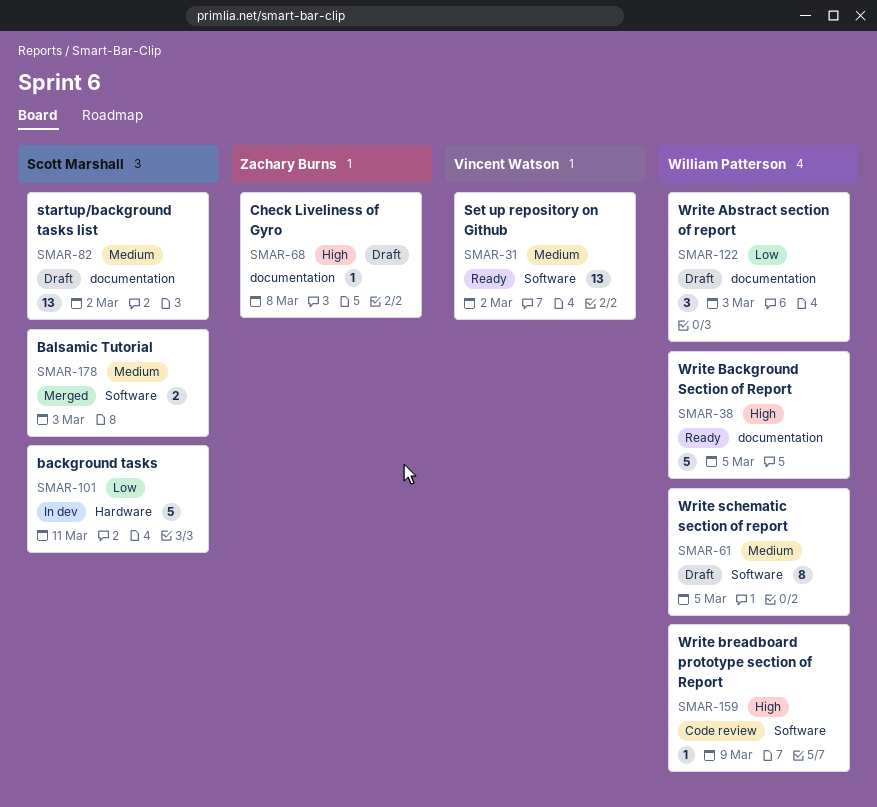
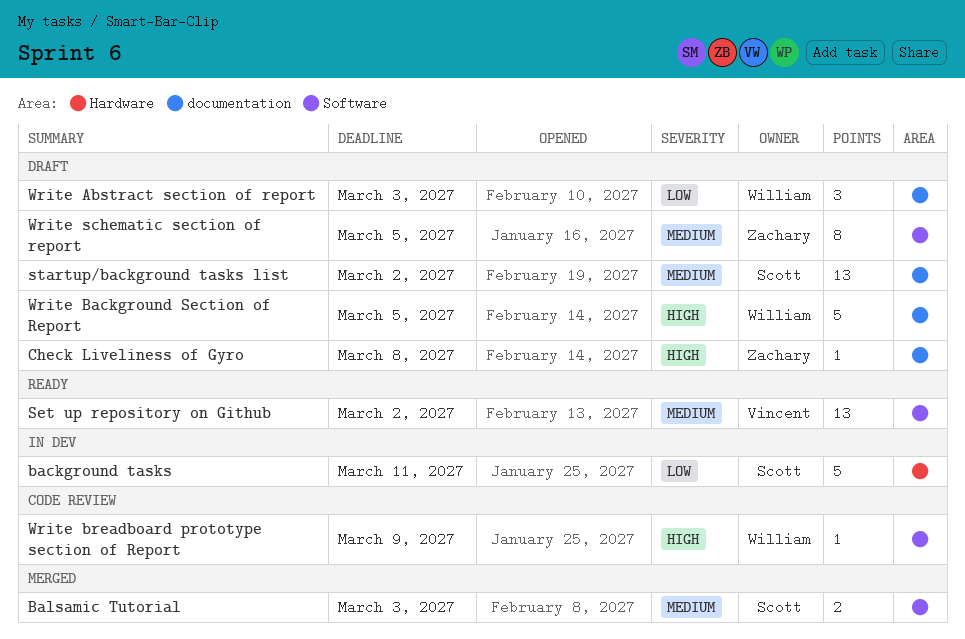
Write Background Section of Report, status: Ready -> Draft
Write schematic section of report, owner: William Patterson -> Zachary Burns

